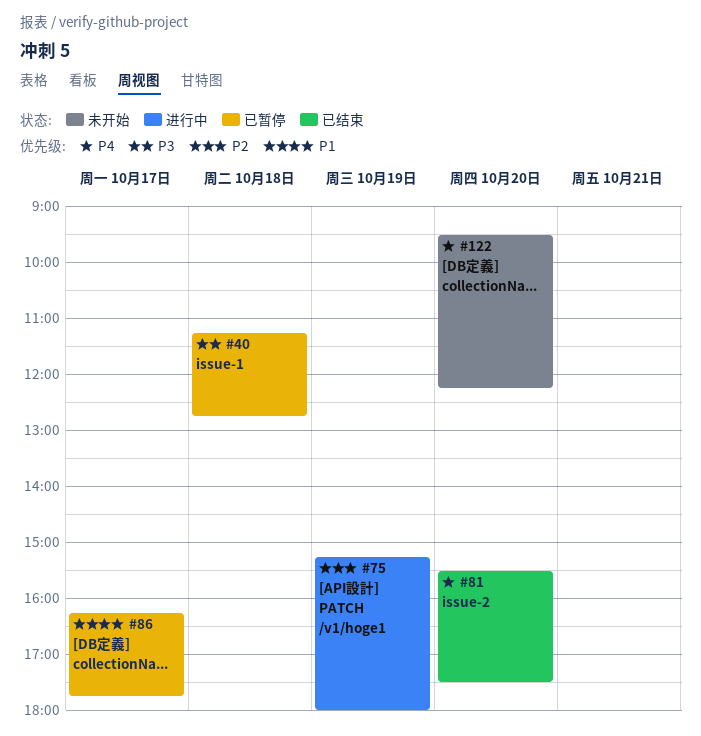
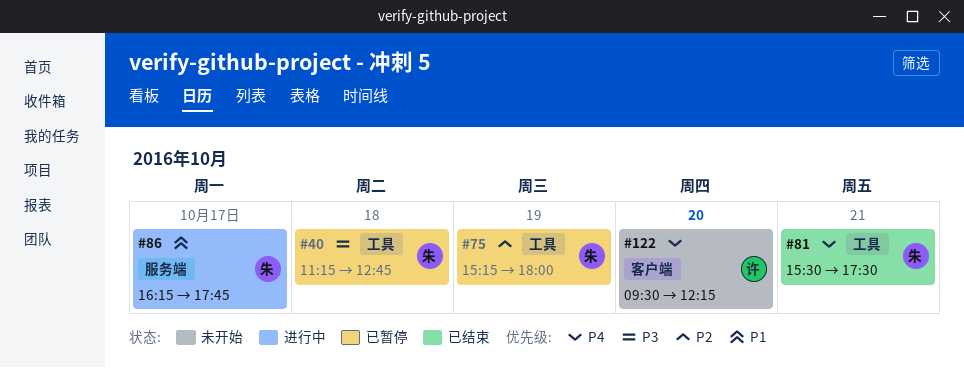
#75, status: 进行中 -> 已暂停
#81, day: Oct 20 -> Oct 21
#86, status: 已暂停 -> 进行中

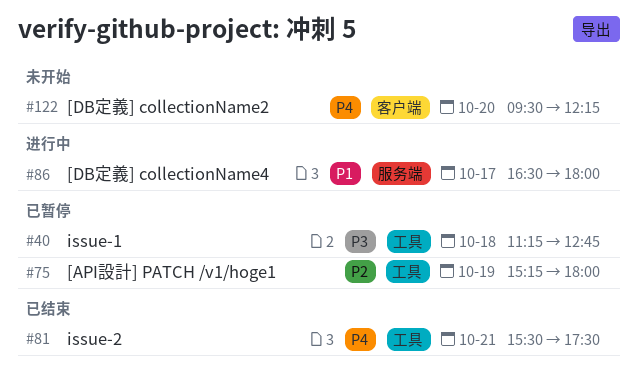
#86, begins: 16:15 -> 16:30
#86, ends: 17:45 -> 18:00

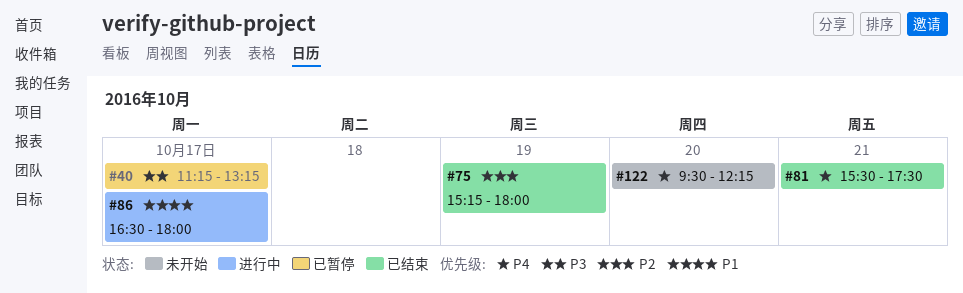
#40, day: Oct 18 -> Oct 17
#40, ends: 12:45 -> 13:15
#75, status: 已暂停 -> 已结束

